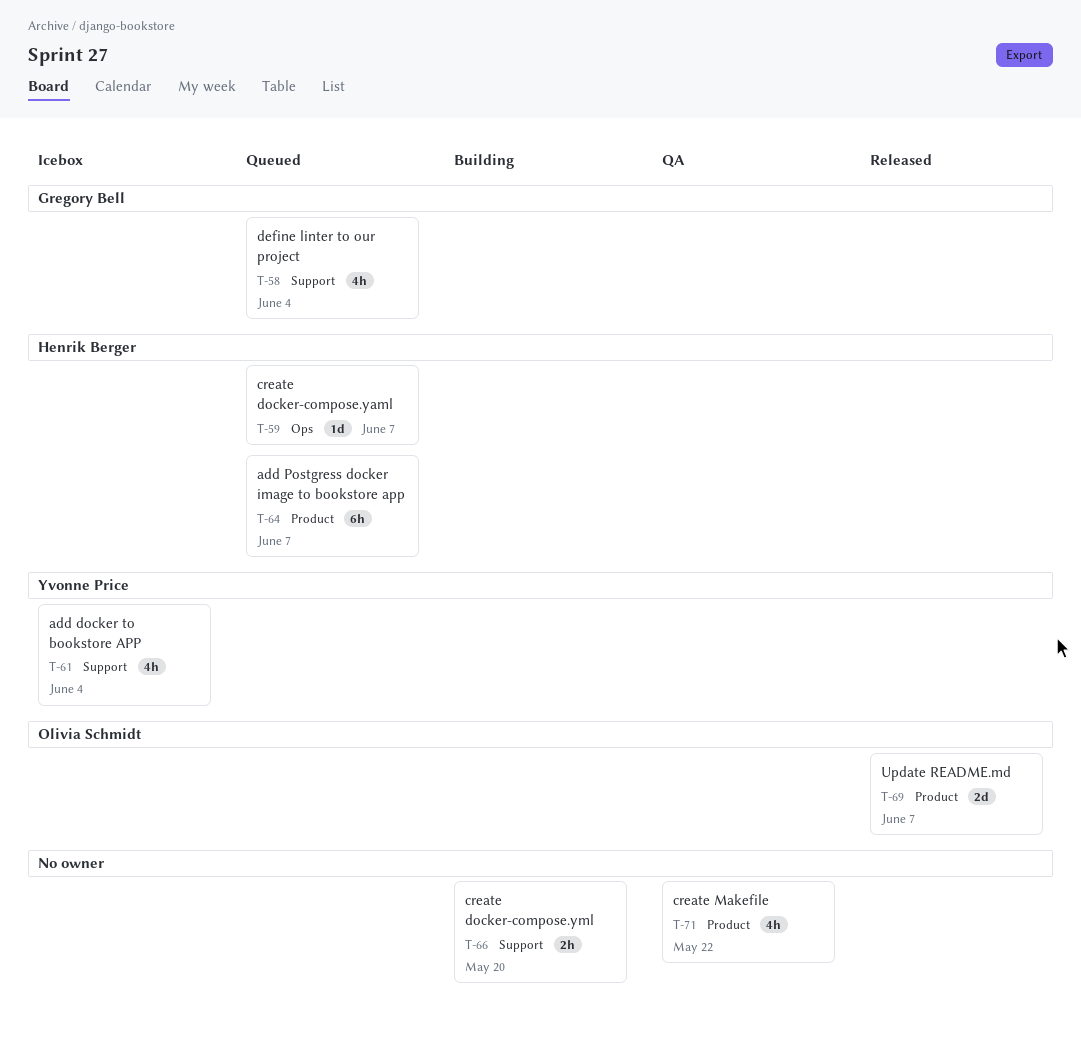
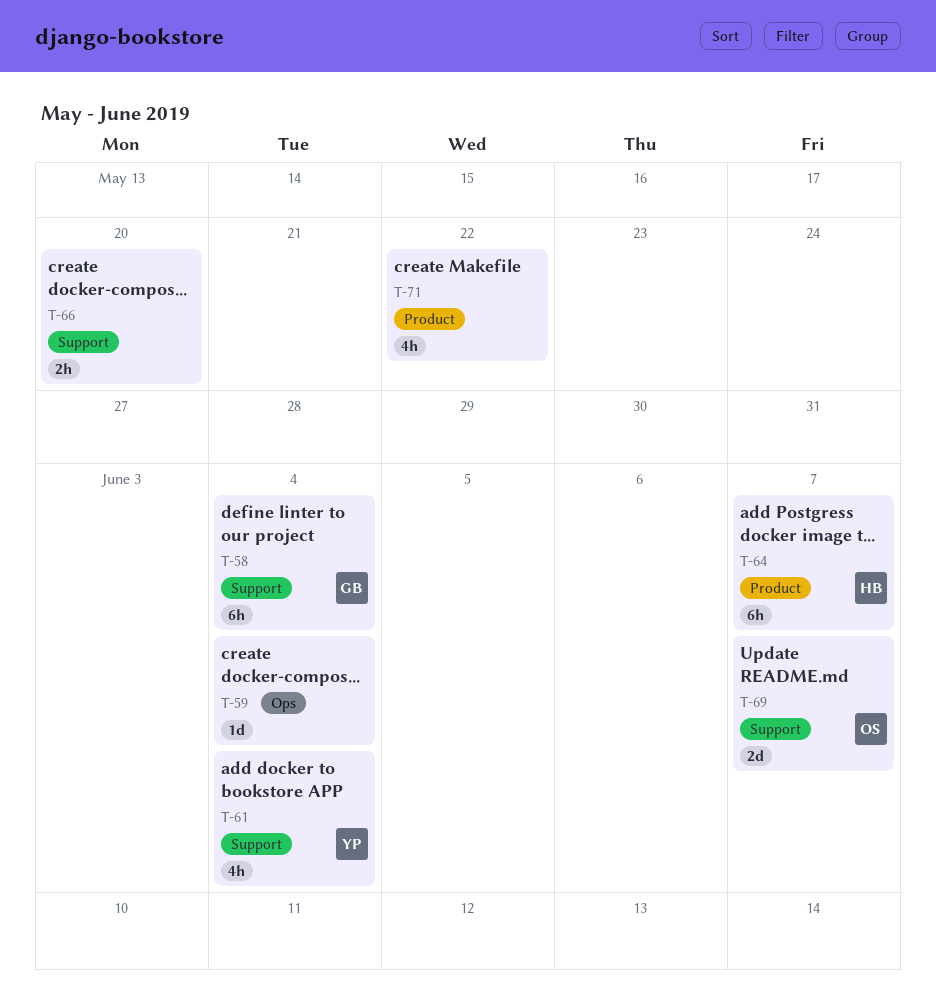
T-58, estimate: 4h -> 6h
T-59, owner: Henrik Berger -> none
T-59, due: Jun 7 -> Jun 4
T-69, label: Product -> Support

